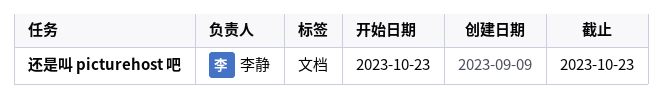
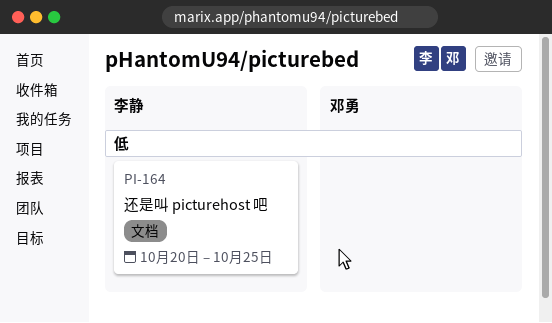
还是叫 picturehost 吧, start: Oct 23 -> Oct 20
还是叫 picturehost 吧, due: Oct 23 -> Oct 25

